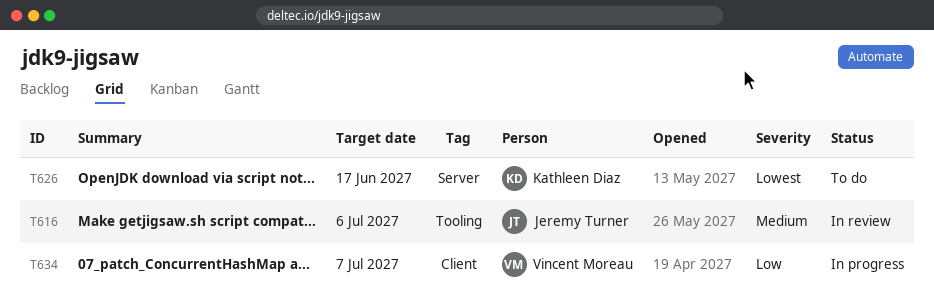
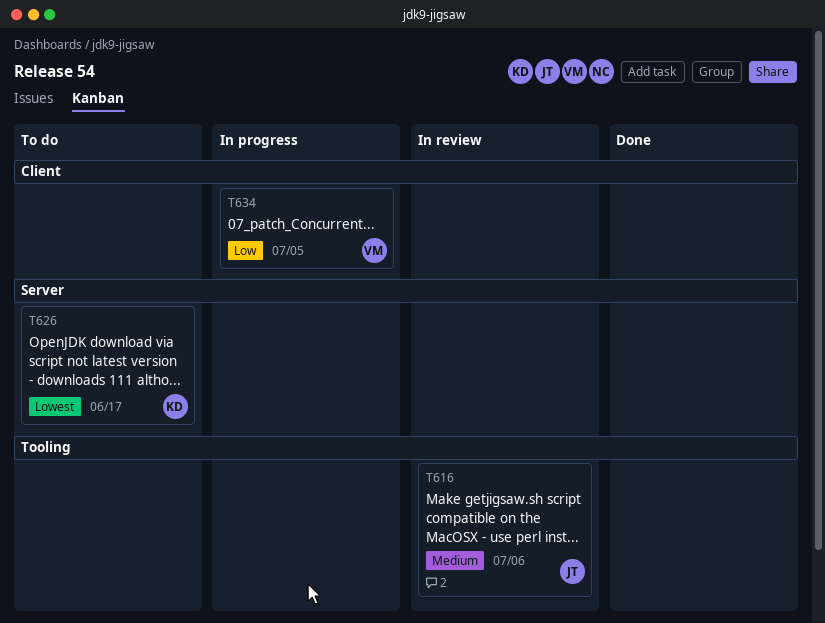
T634, due: Jul 7 -> Jul 5

